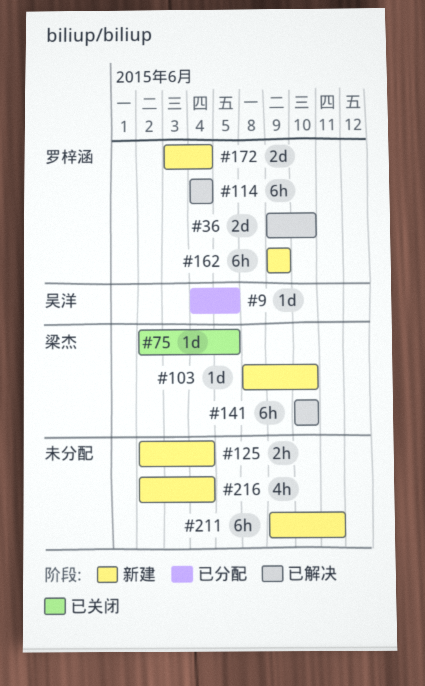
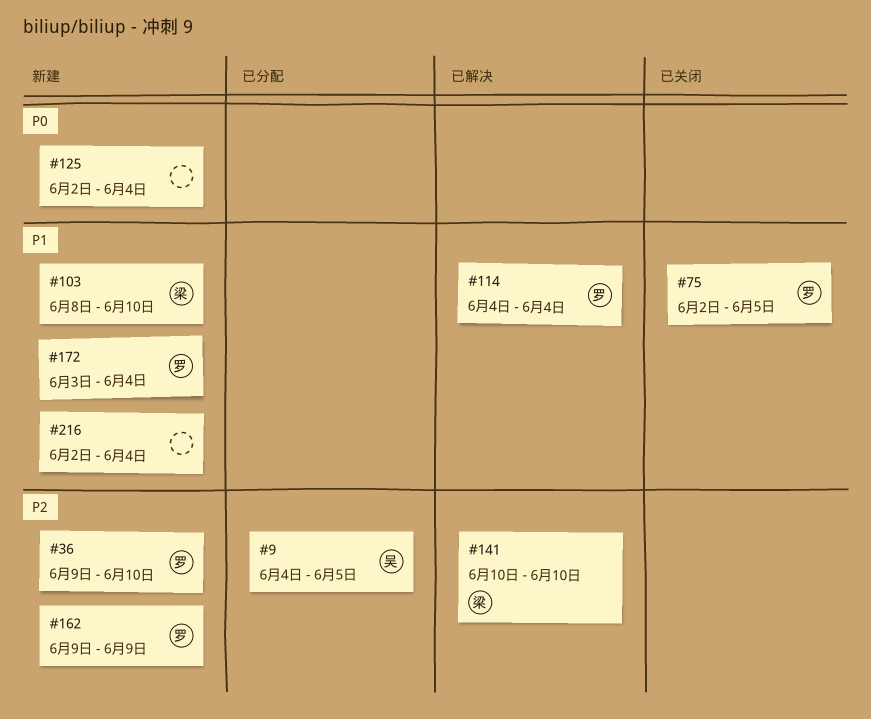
#36, status: 已解决 -> 新建
#75, owner: 梁杰 -> 罗梓涵
#211: present -> none

